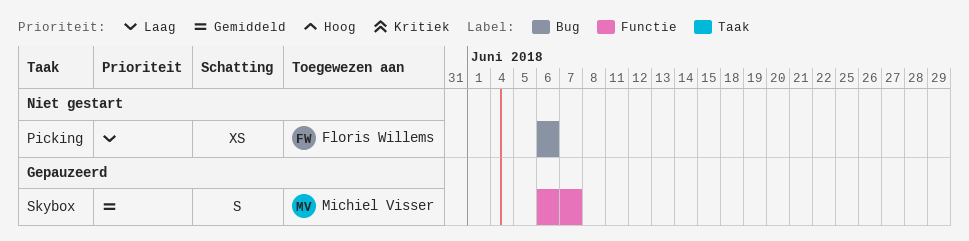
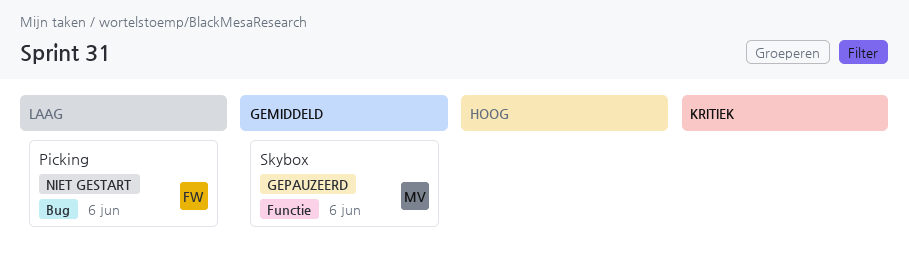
Skybox, due: Jun 7 -> Jun 6

